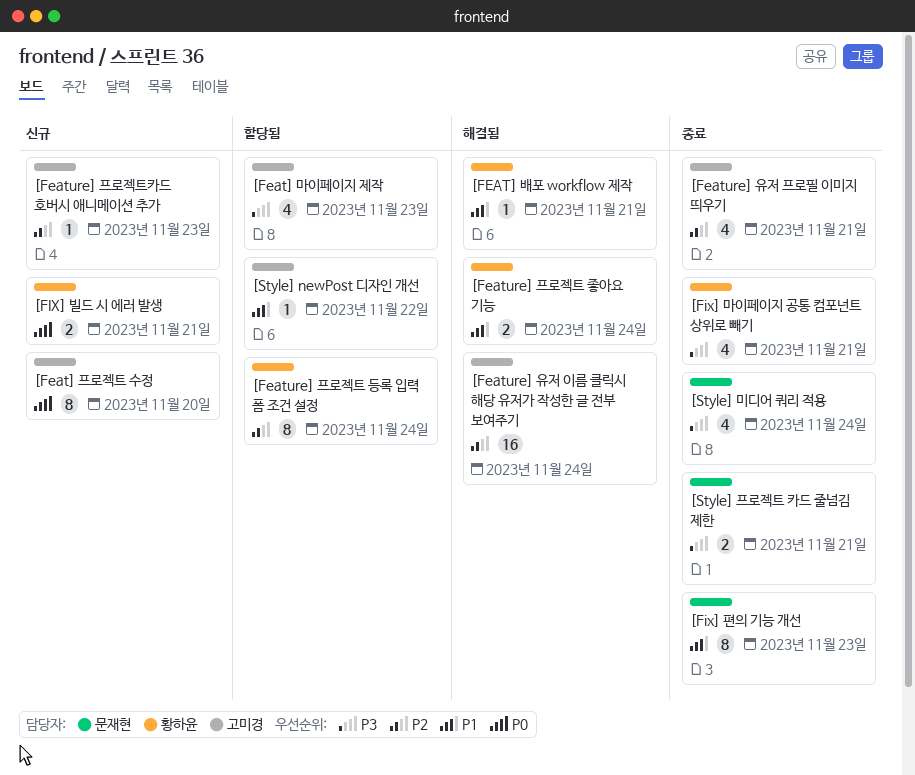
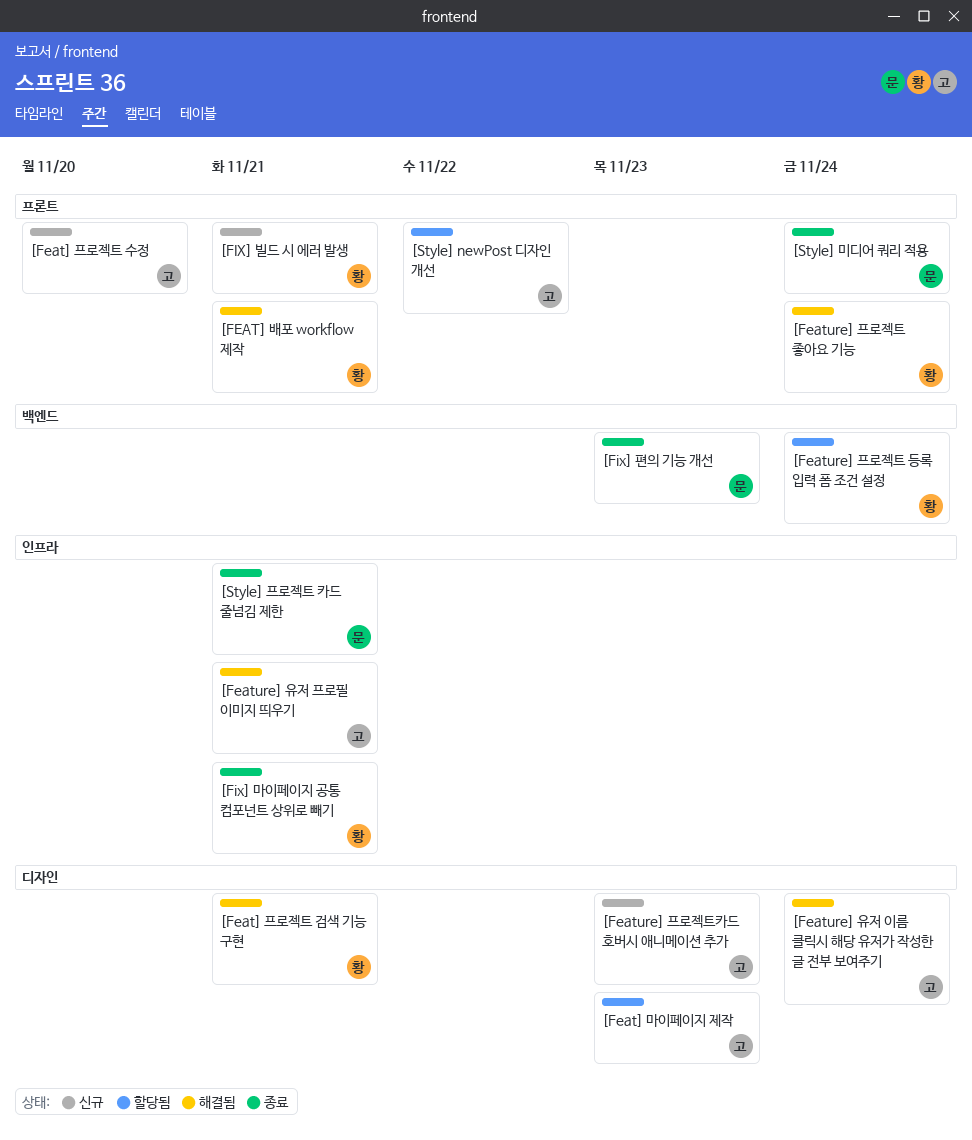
[Feat] 프로젝트 검색 기능 구현: none -> present
[Feature] 유저 프로필 이미지 띄우기, status: 종료 -> 해결됨

